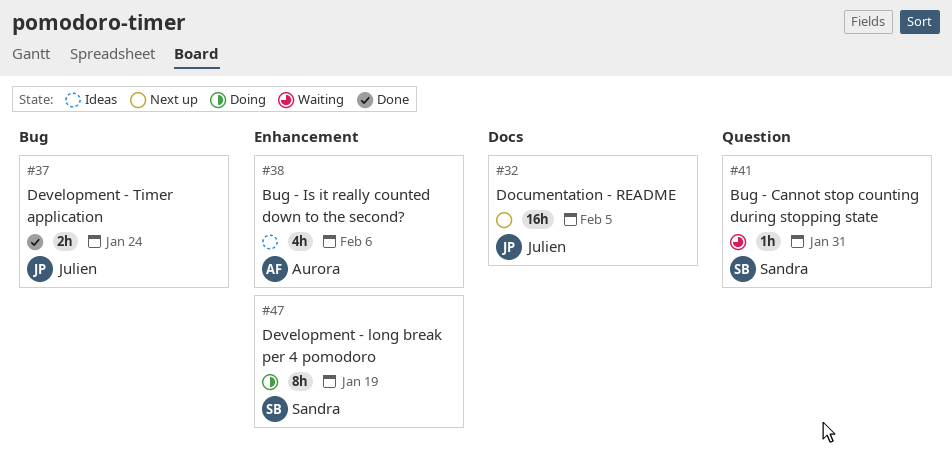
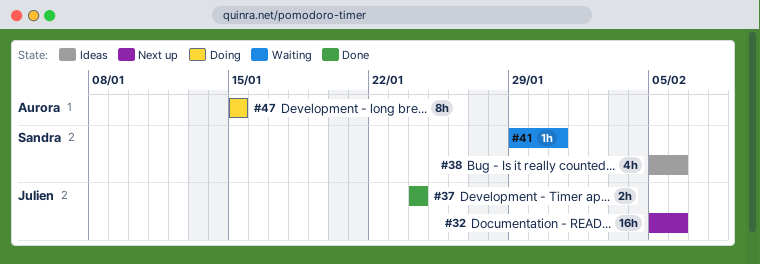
#32, due: Feb 5 -> Feb 6
#38, owner: Aurora -> Sandra
#47, owner: Sandra -> Aurora
#47, due: Jan 19 -> Jan 15

